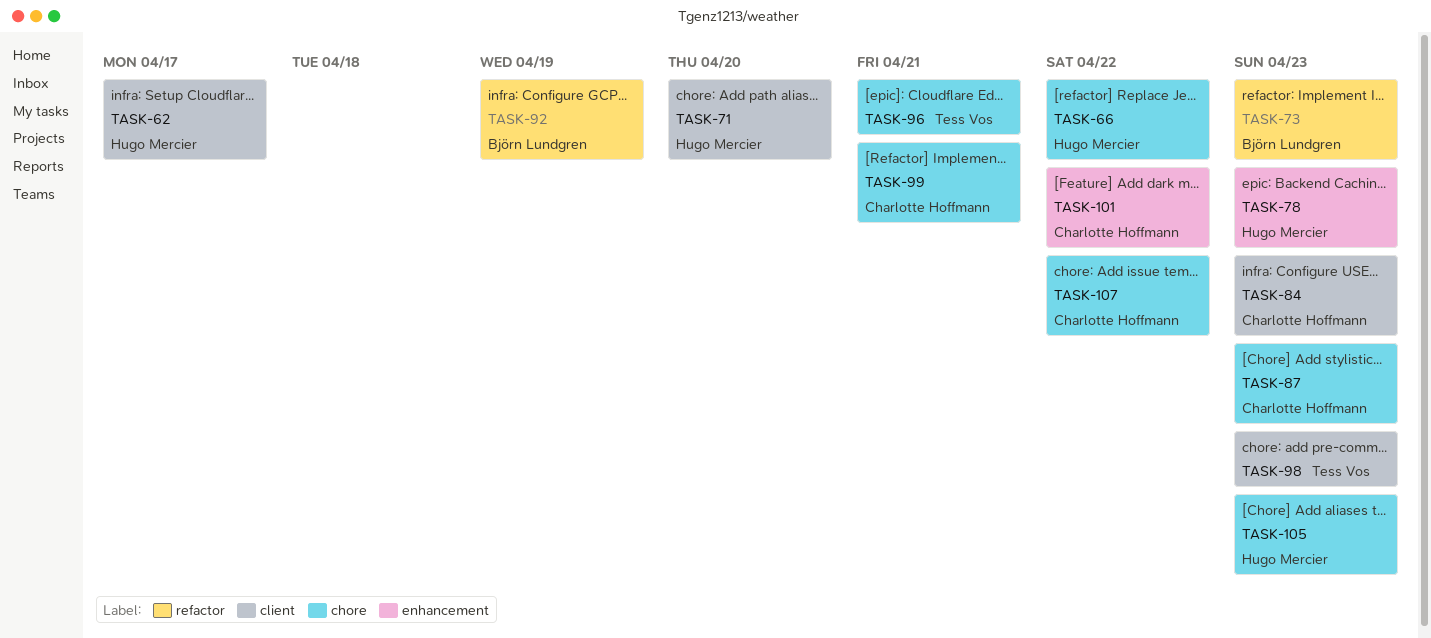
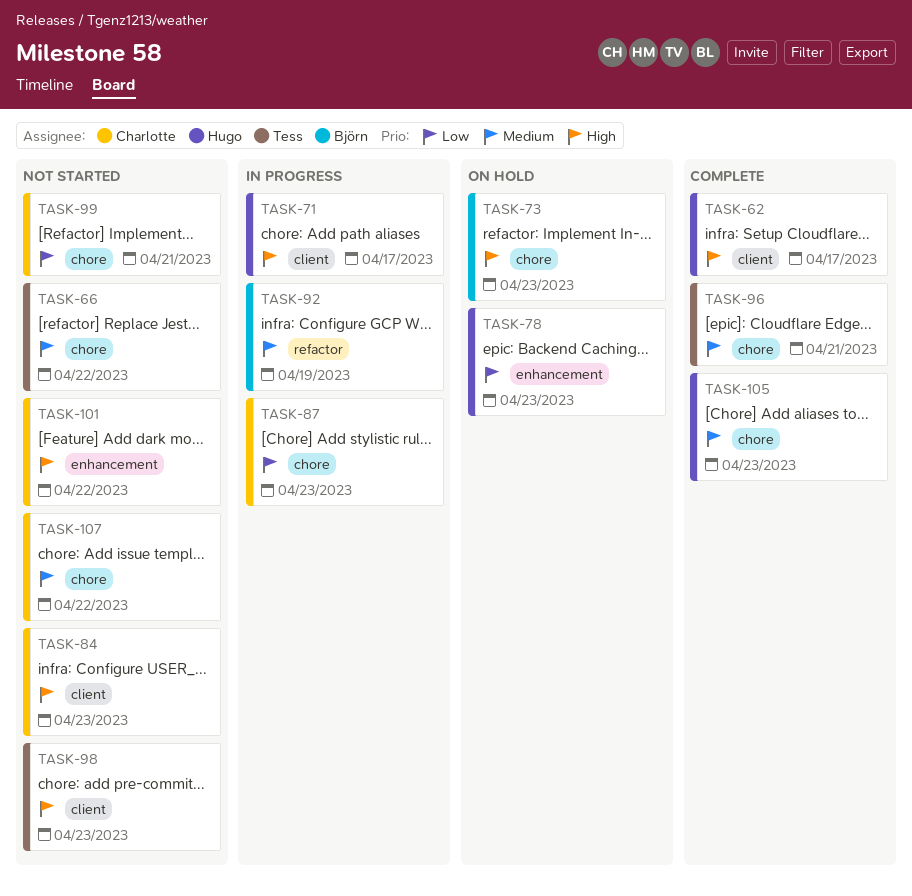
TASK-66, owner: Hugo Mercier -> Tess Vos
TASK-71, due: Apr 20 -> Apr 17
TASK-73, label: refactor -> chore

